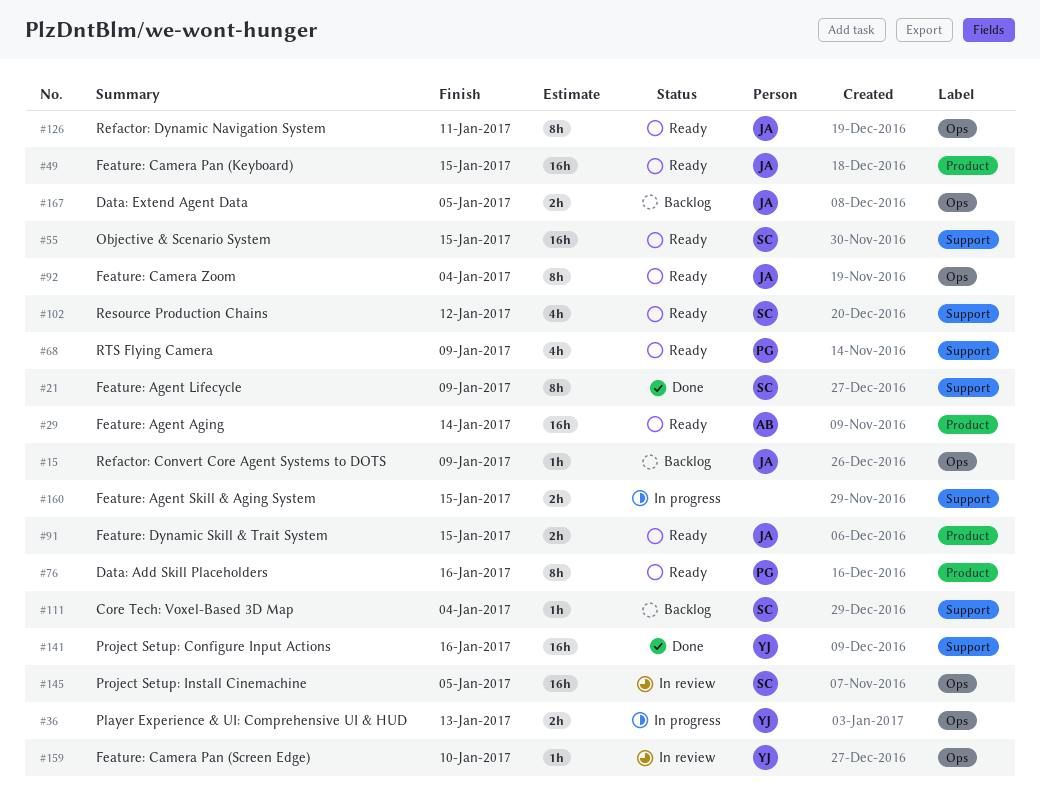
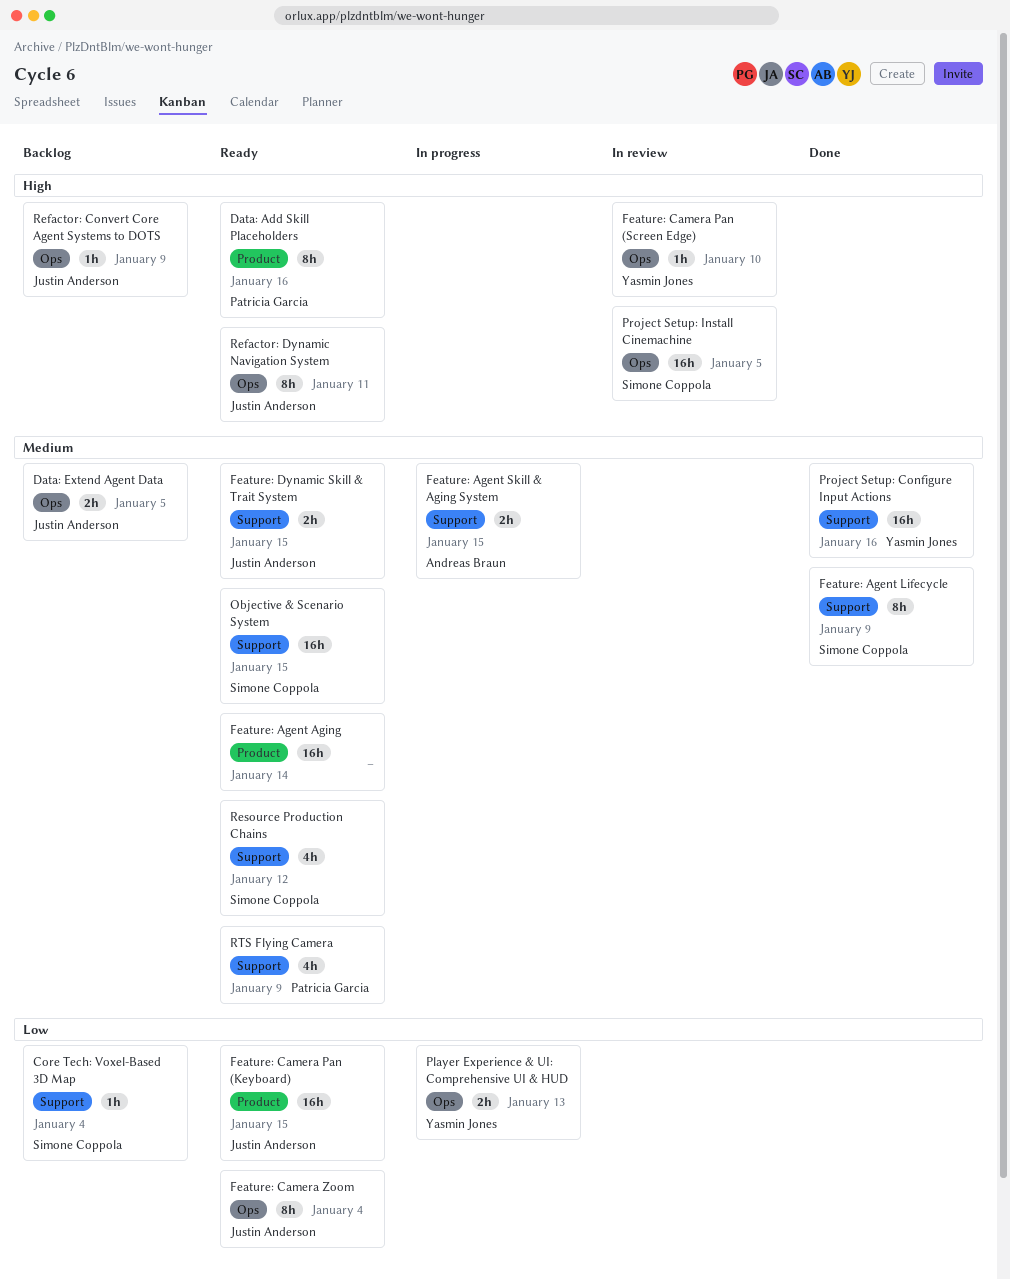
Feature: Agent Aging, owner: Andreas Braun -> none
Feature: Agent Skill & Aging System, owner: none -> Andreas Braun
Feature: Dynamic Skill & Trait System, label: Product -> Support

